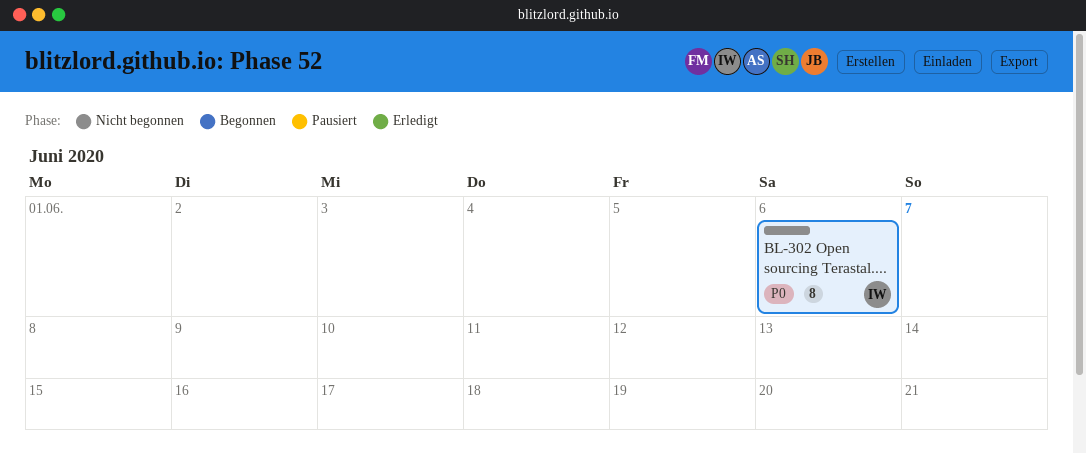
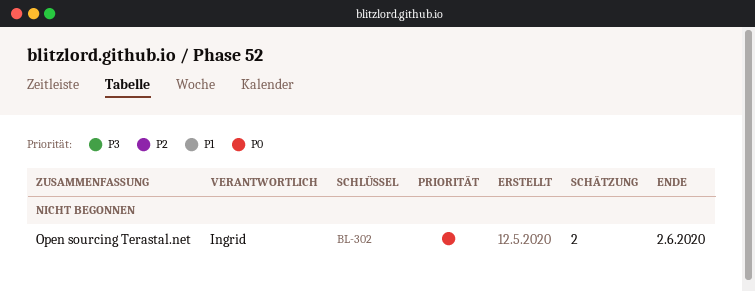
BL-302, estimate: 8 -> 2
BL-302, due: Jun 6 -> Jun 2

